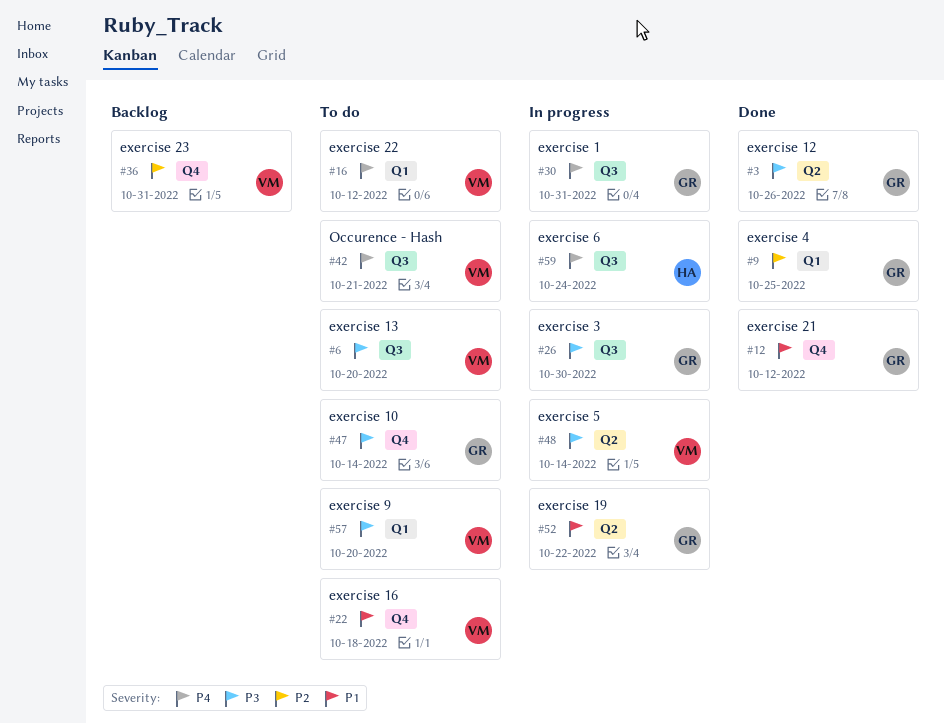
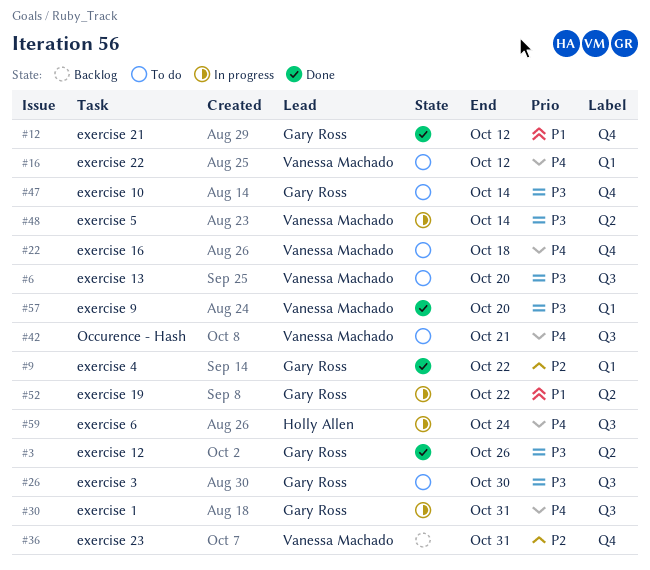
#9, due: Oct 25 -> Oct 22
#22, priority: P1 -> P4
#26, status: In progress -> To do
#57, status: To do -> Done

